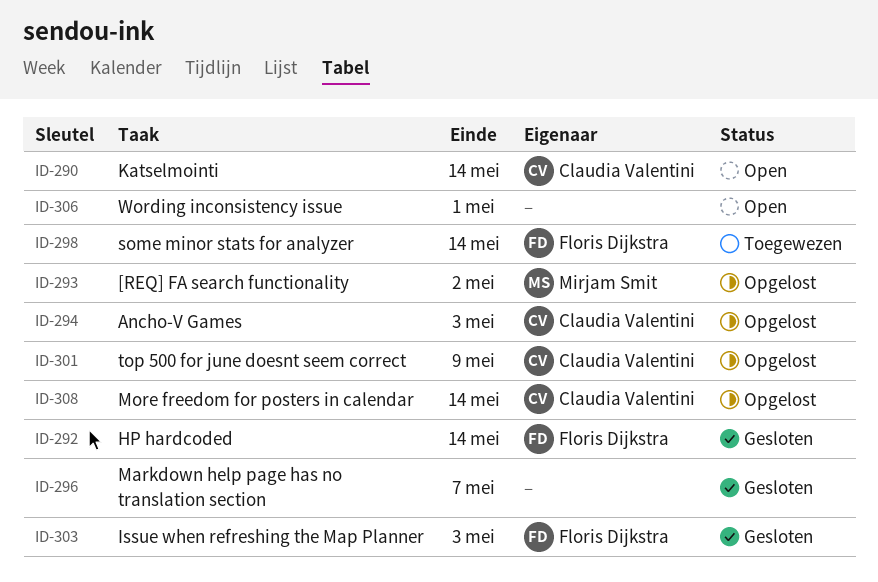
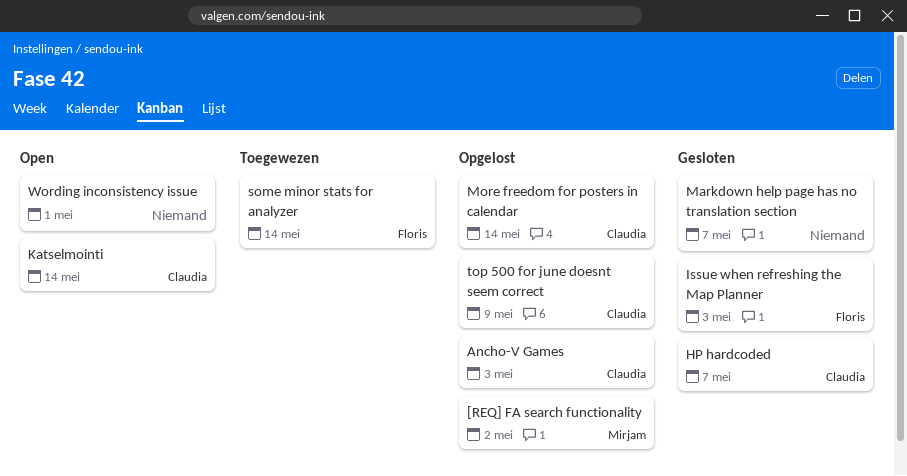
HP hardcoded, owner: Floris Dijkstra -> Claudia Valentini
HP hardcoded, due: May 14 -> May 7

